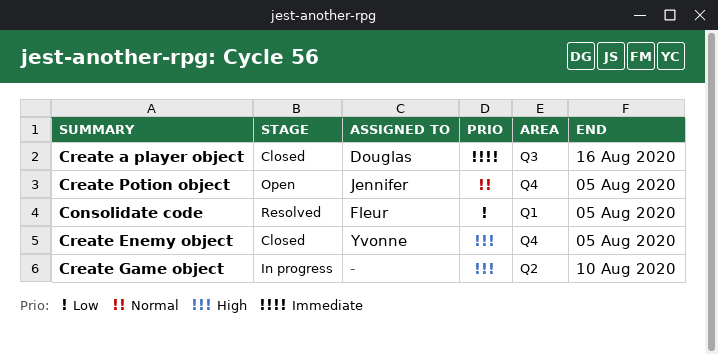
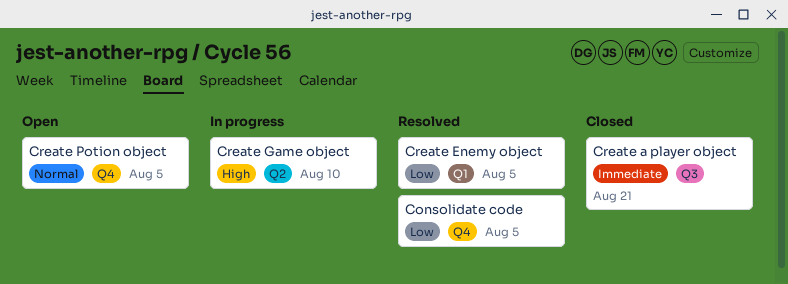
Consolidate code, label: Q1 -> Q4
Create a player object, due: Aug 16 -> Aug 21
Create Enemy object, status: Closed -> Resolved
Create Enemy object, priority: High -> Low
Create Enemy object, label: Q4 -> Q1

